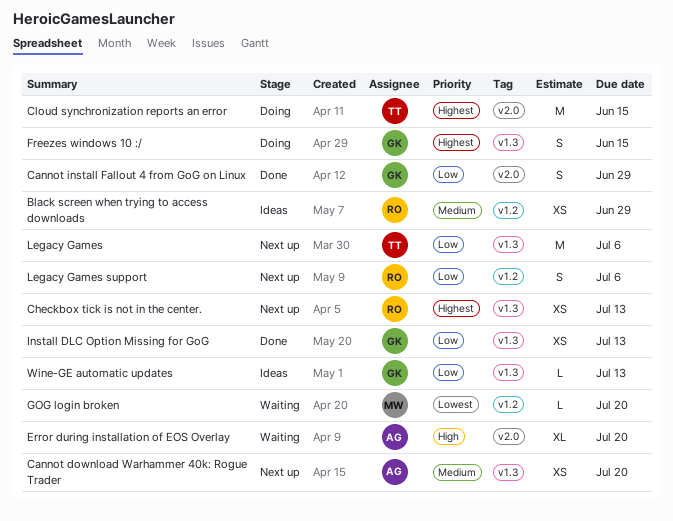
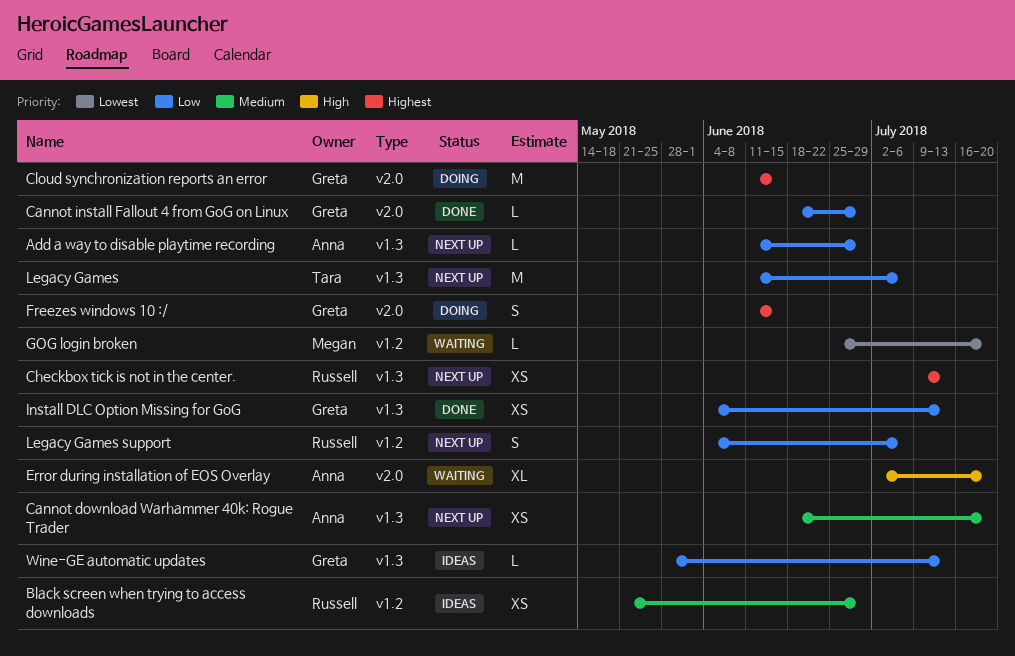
Add a way to disable playtime recording: none -> present
Cannot install Fallout 4 from GoG on Linux, estimate: S -> L
Cloud synchronization reports an error, owner: Tara -> Greta
Freezes windows 10 :/, label: v1.3 -> v2.0

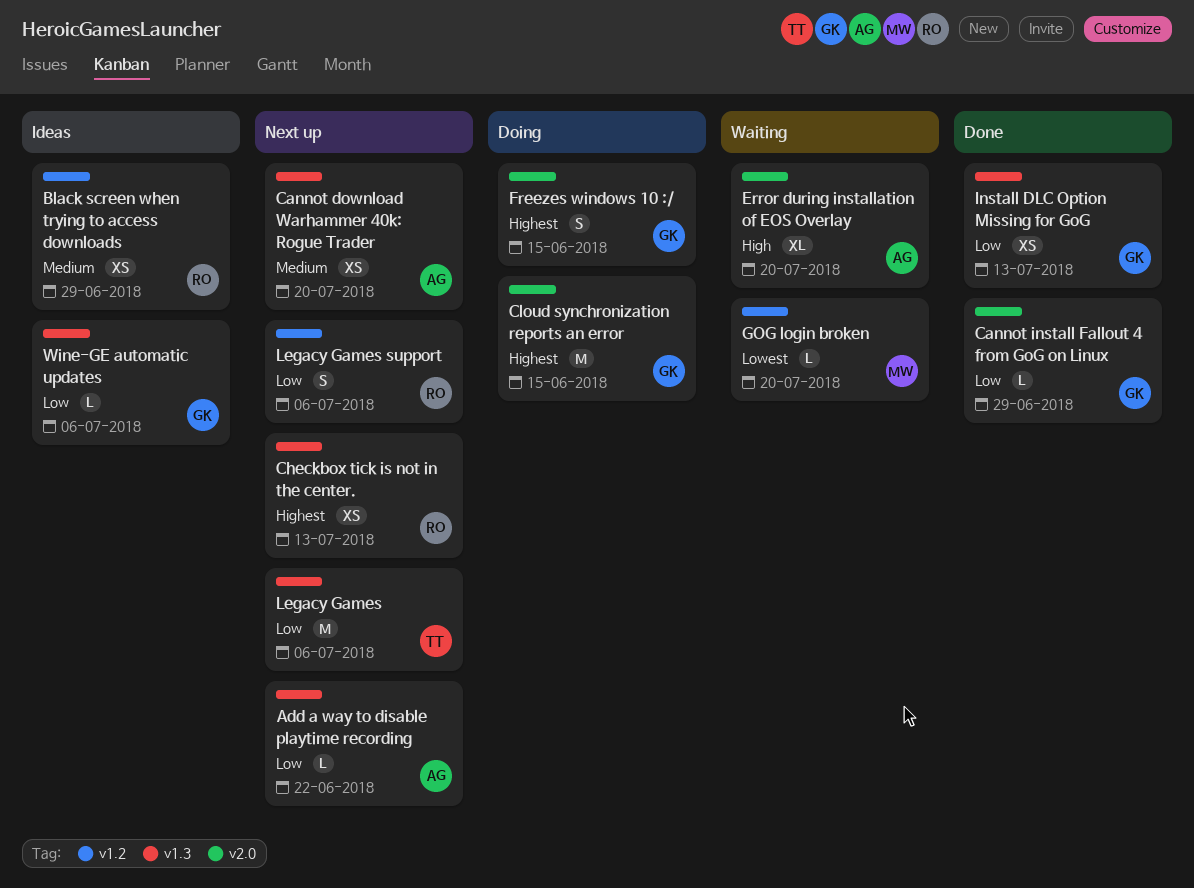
Add a way to disable playtime recording, due: Jun 29 -> Jun 22
Wine-GE automatic updates, due: Jul 13 -> Jul 6

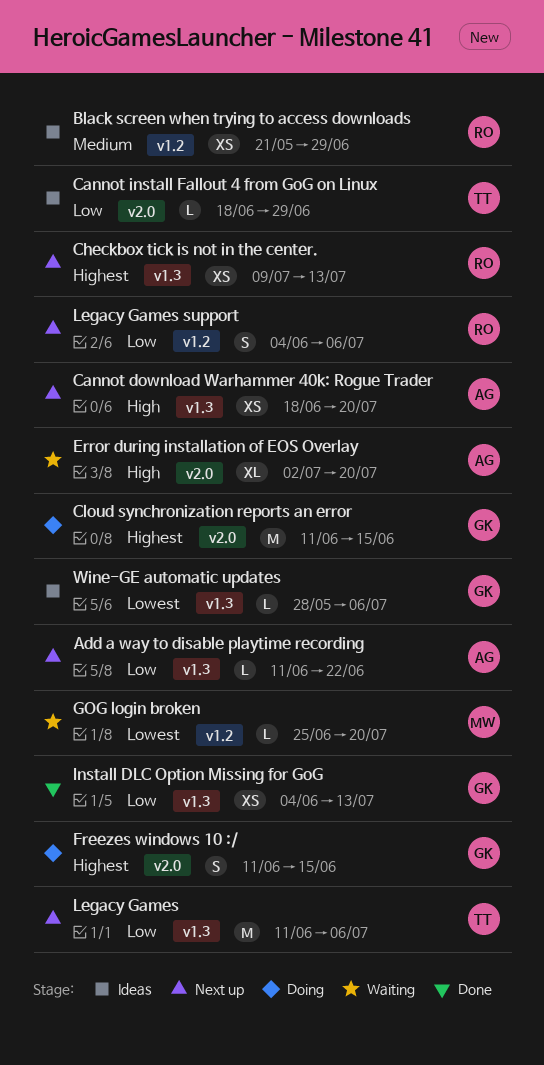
Cannot download Warhammer 40k: Rogue Trader, priority: Medium -> High
Cannot install Fallout 4 from GoG on Linux, status: Done -> Ideas
Cannot install Fallout 4 from GoG on Linux, owner: GK -> TT
Wine-GE automatic updates, priority: Low -> Lowest

